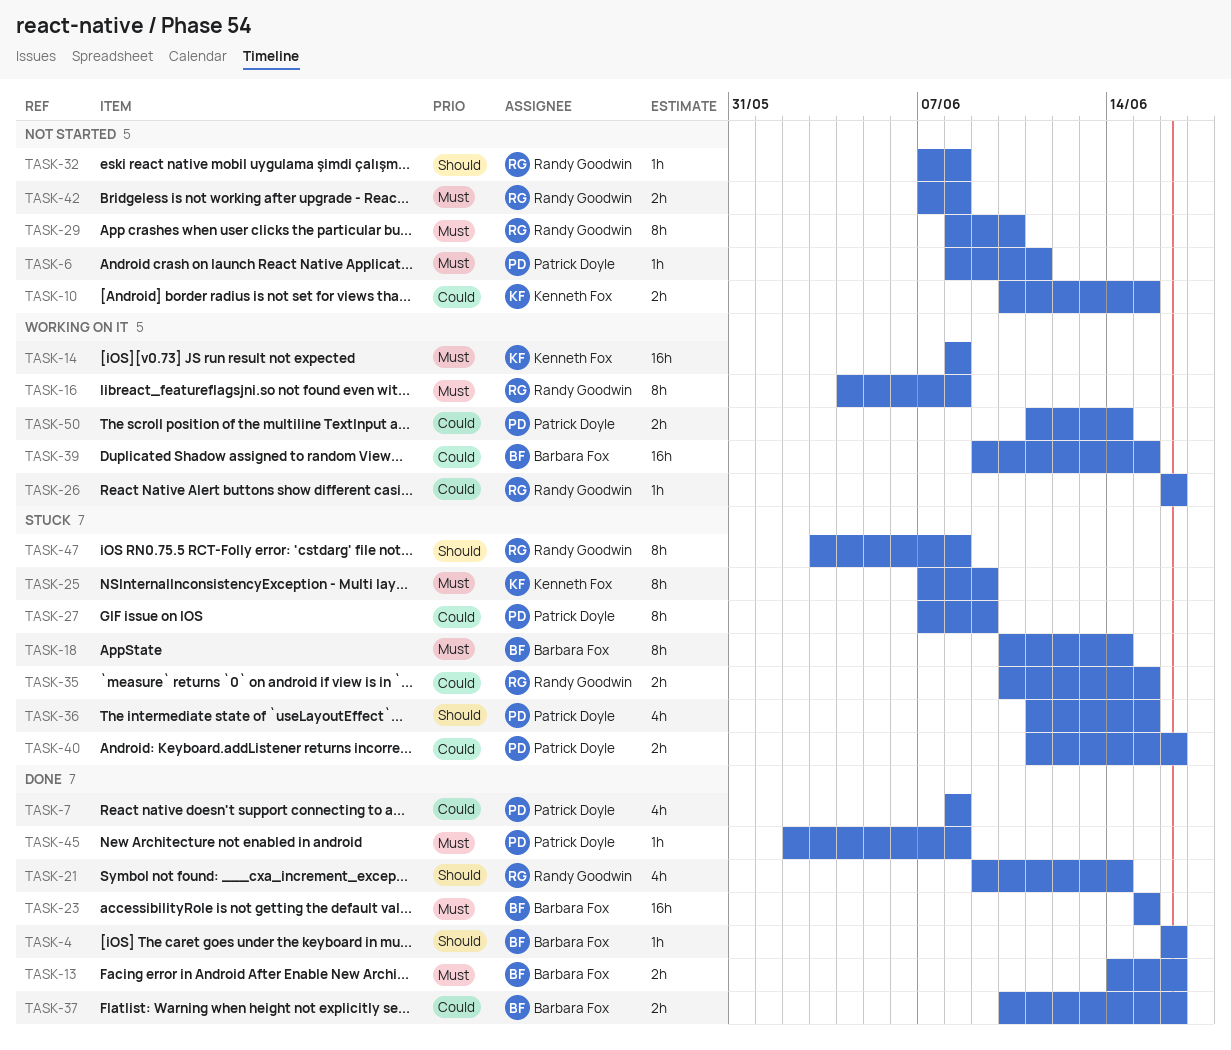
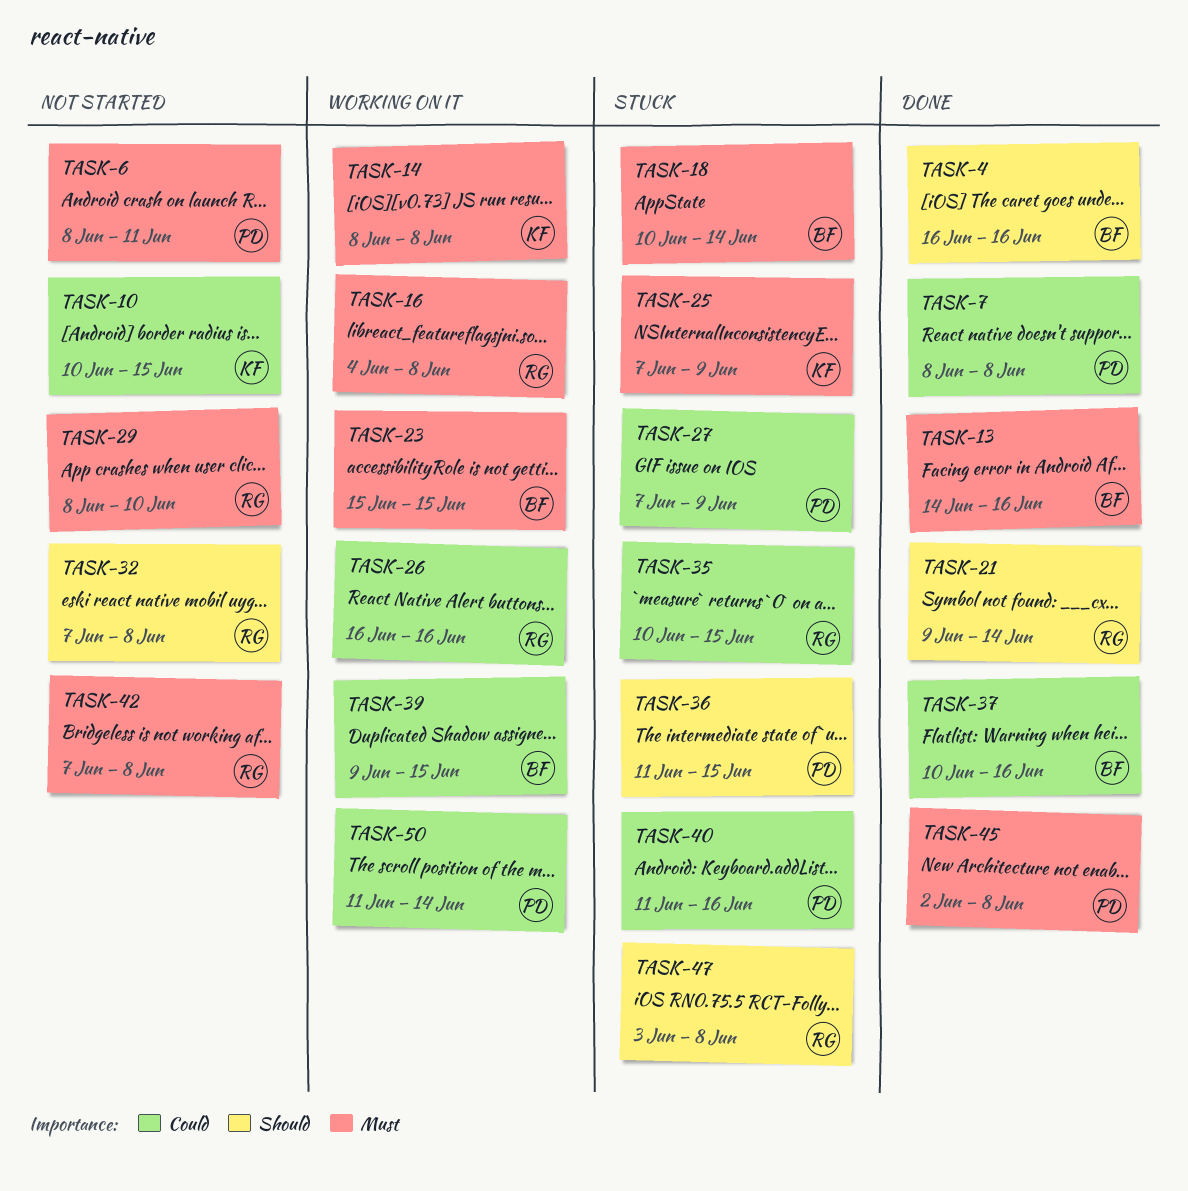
TASK-23, status: Done -> Working on it

